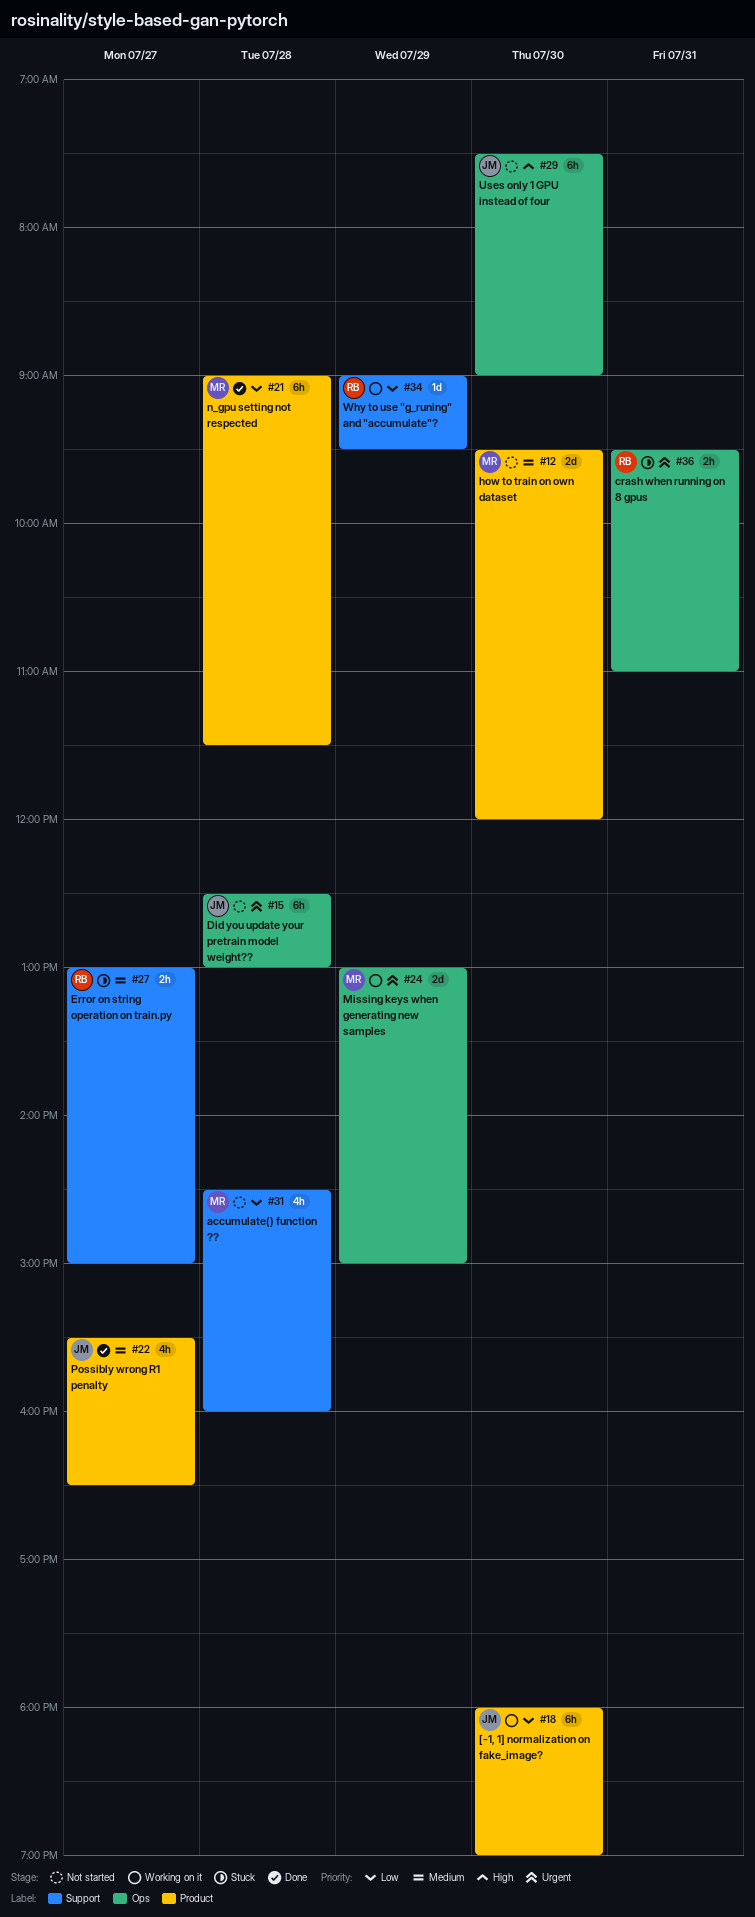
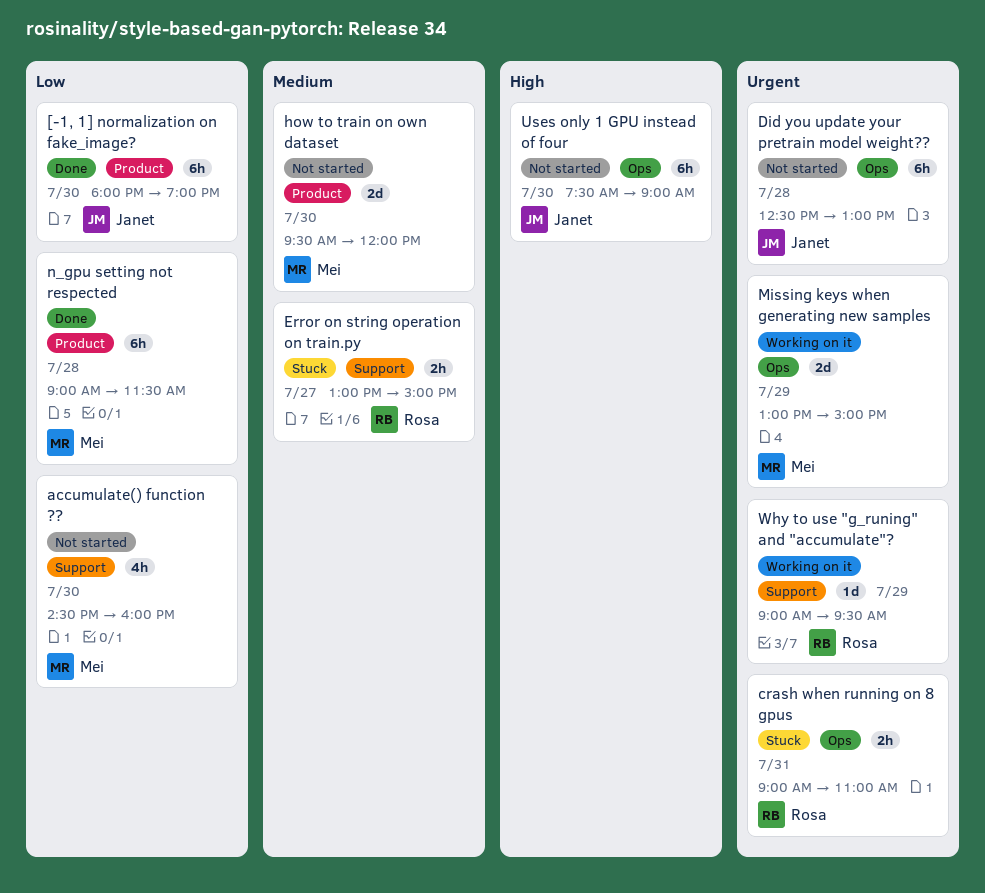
[-1, 1] normalization on fake_image?, status: Working on it -> Done
accumulate() function ??, day: Jul 28 -> Jul 30
crash when running on 8 gpus, begins: 09:30 -> 09:00
Possibly wrong R1 penalty: present -> none
Why to use "g_runing" and "accumulate"?, priority: Low -> Urgent

